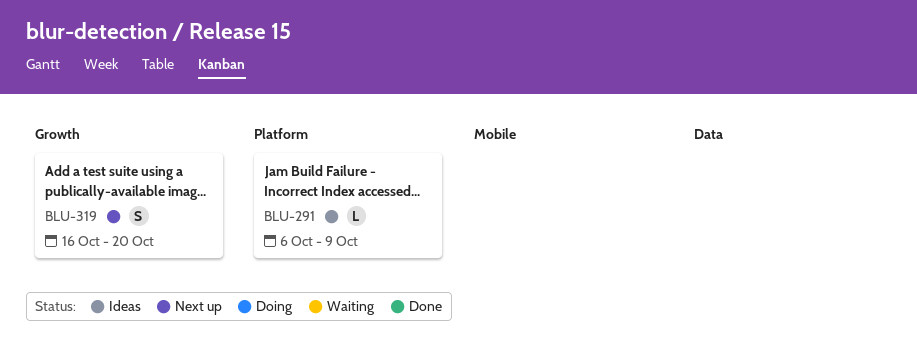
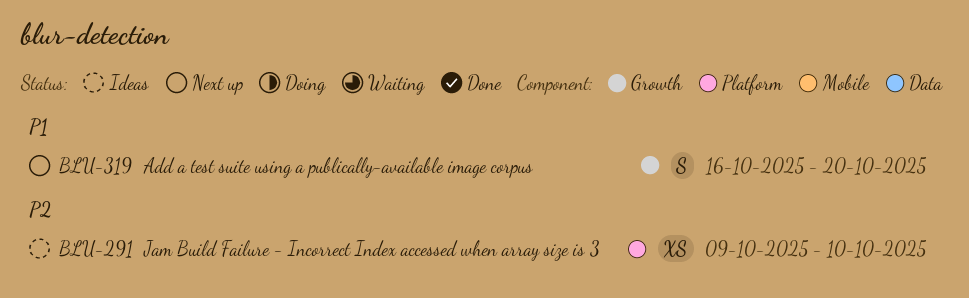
BLU-291, estimate: L -> XS
BLU-291, start: Oct 6 -> Oct 9
BLU-291, due: Oct 9 -> Oct 10

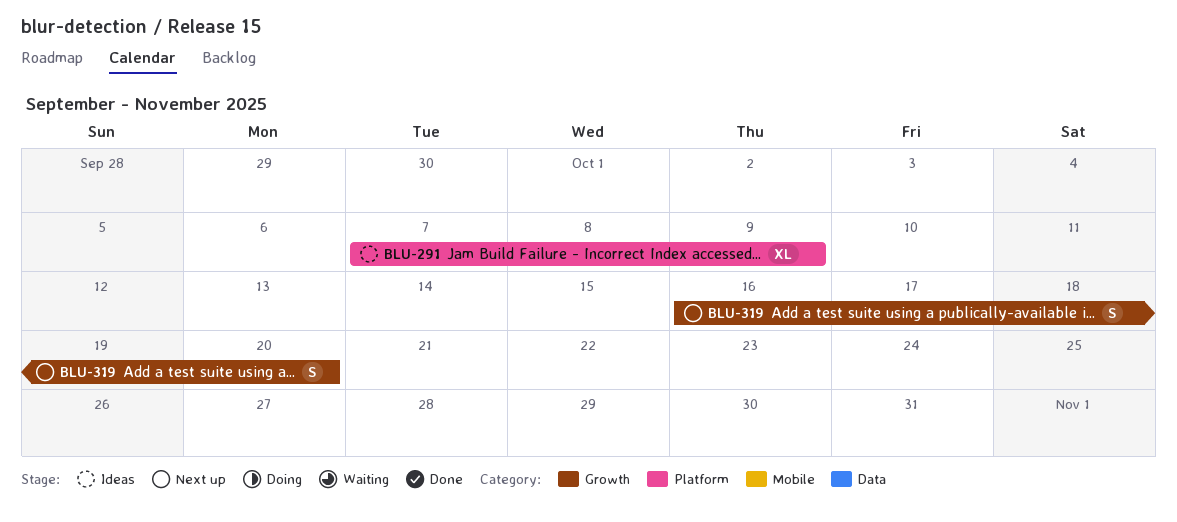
BLU-291, estimate: XS -> XL
BLU-291, start: Oct 9 -> Oct 7
BLU-291, due: Oct 10 -> Oct 9

